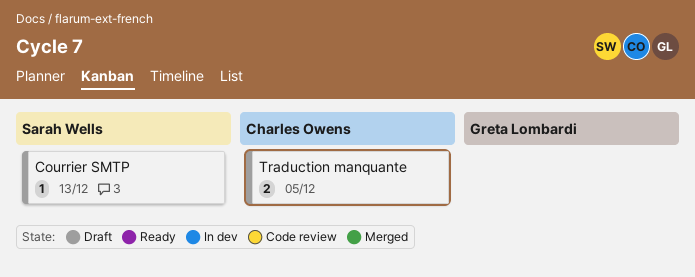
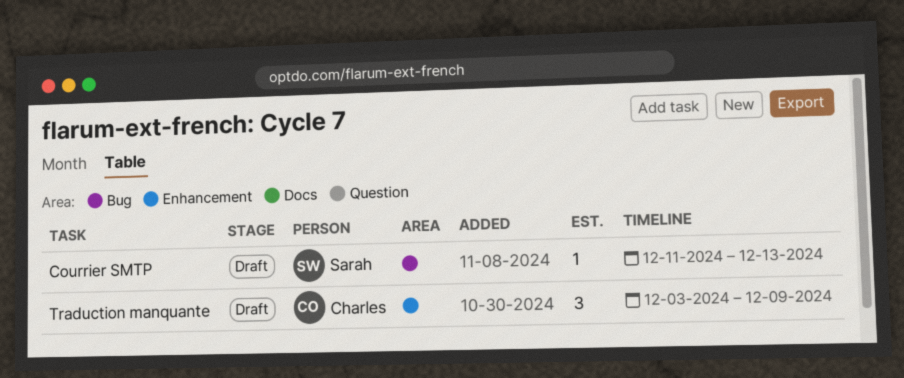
Traduction manquante, estimate: 2 -> 3
Traduction manquante, due: Dec 5 -> Dec 9

